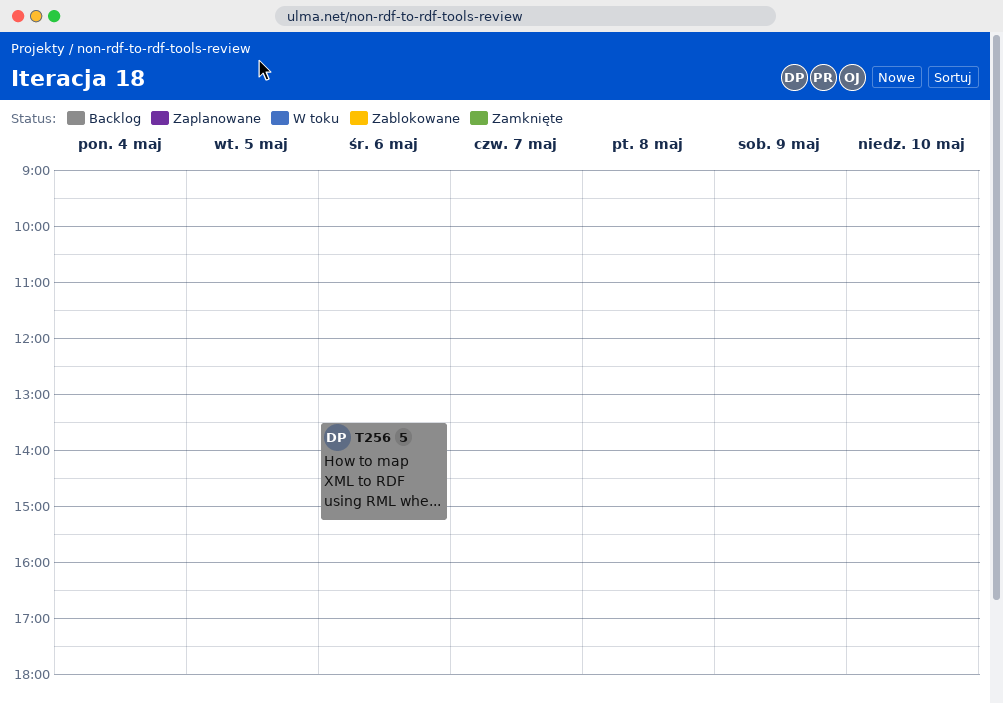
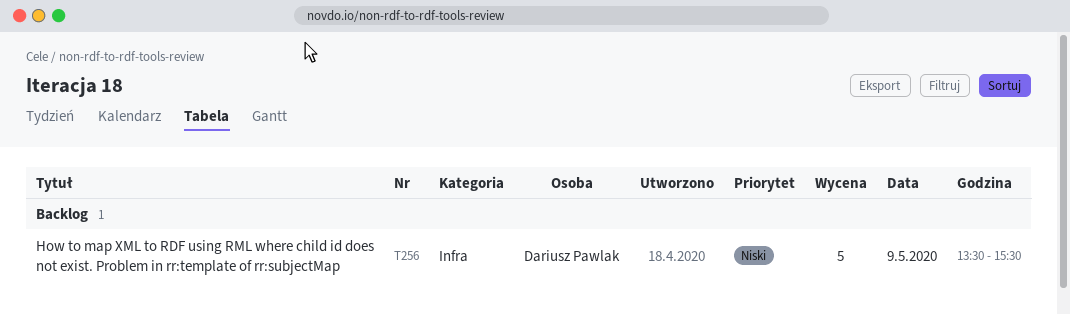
T256, day: May 6 -> May 9
T256, ends: 15:15 -> 15:30

